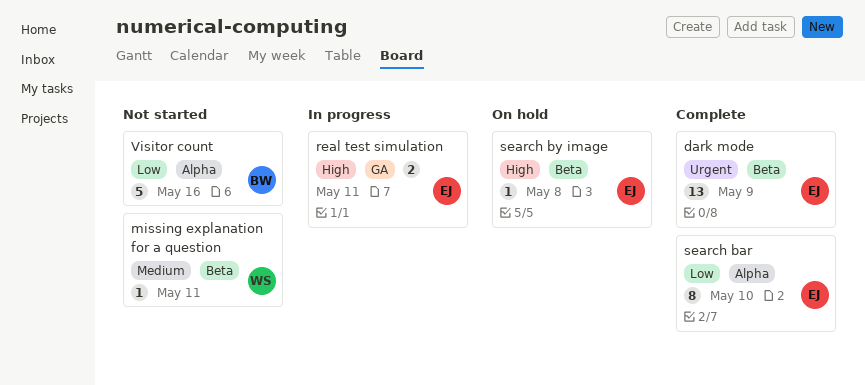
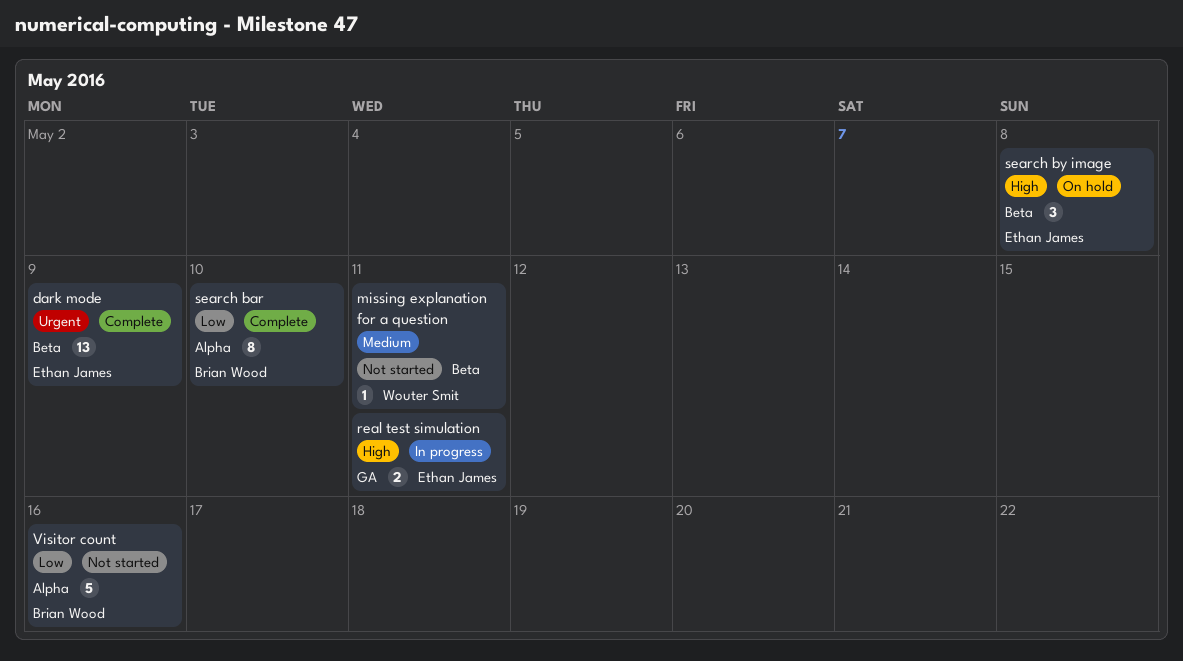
search bar, owner: Ethan James -> Brian Wood
search by image, estimate: 1 -> 3

